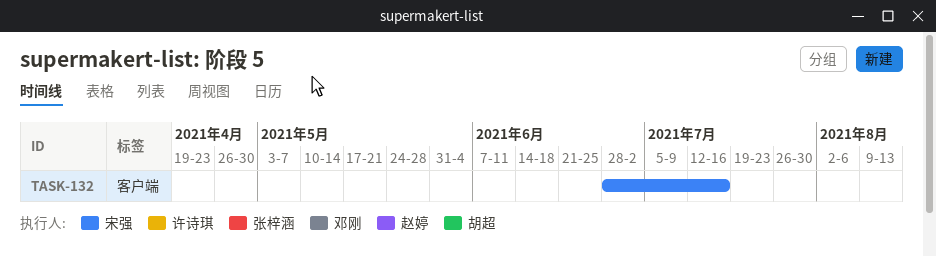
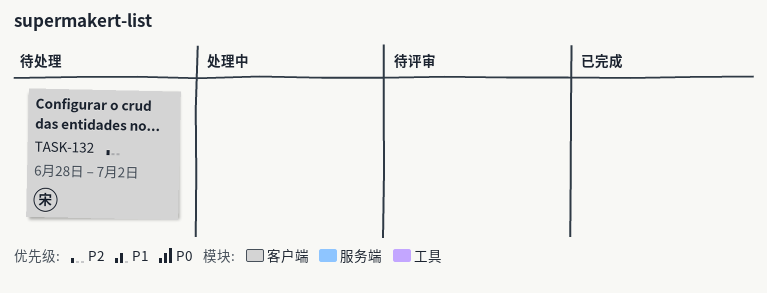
TASK-132, due: Jul 16 -> Jul 2

